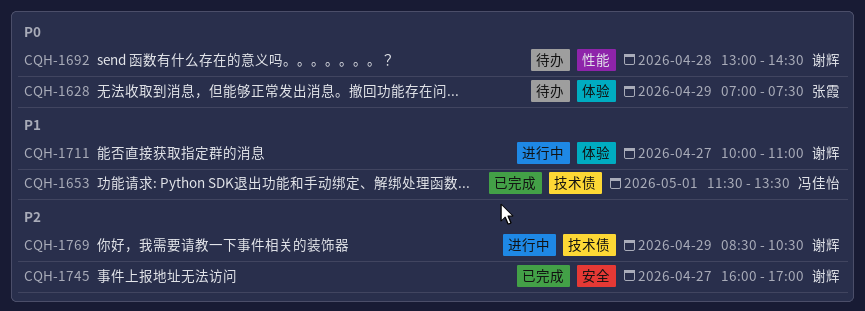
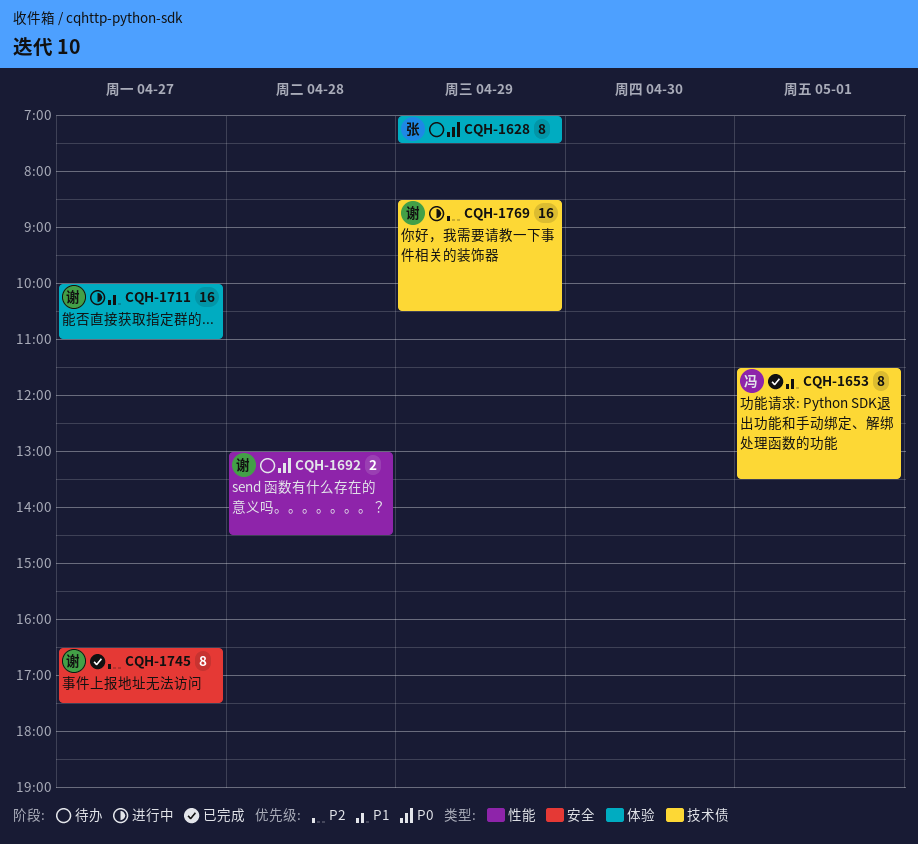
CQH-1745, begins: 16:00 -> 16:30
CQH-1745, ends: 17:00 -> 17:30

